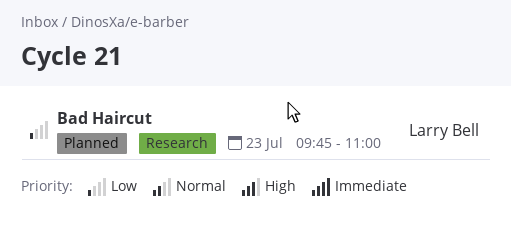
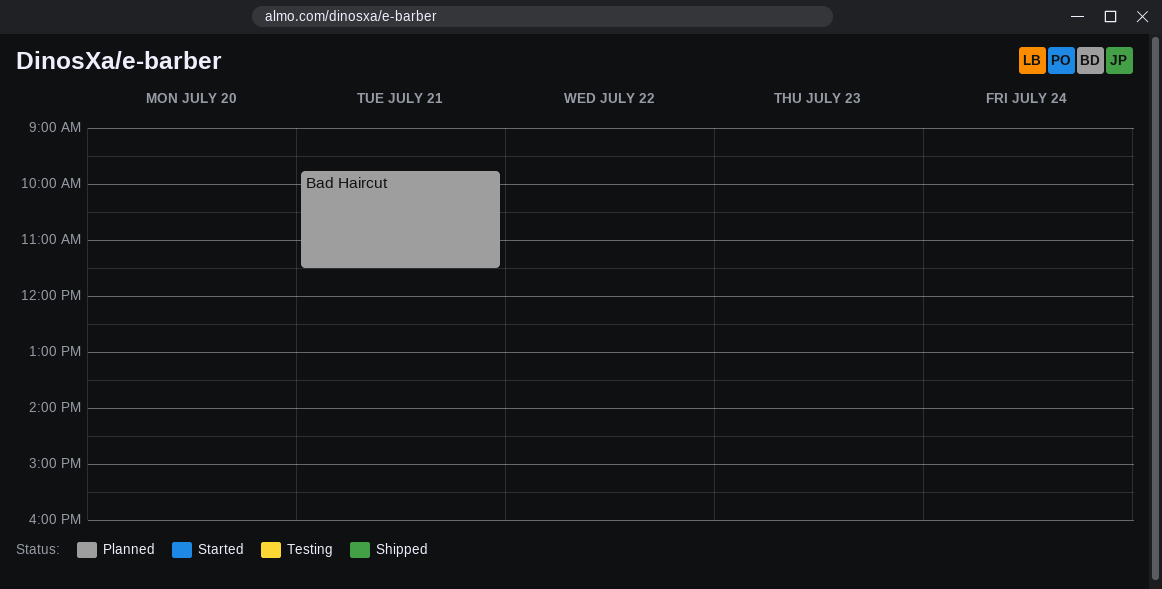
Bad Haircut, day: Jul 23 -> Jul 21
Bad Haircut, ends: 11:00 -> 11:30

